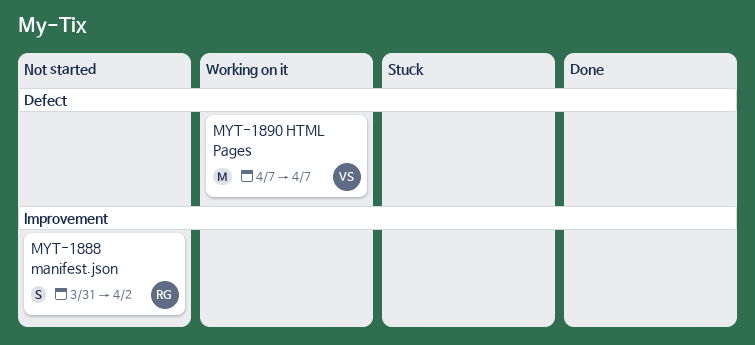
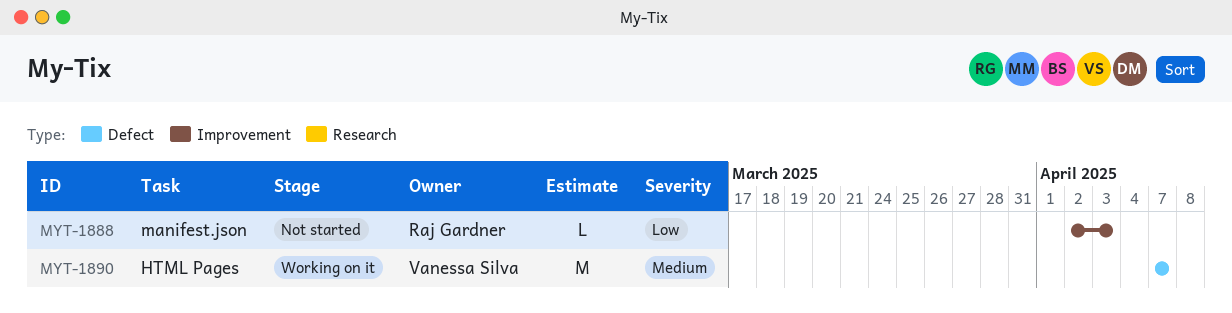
MYT-1888, estimate: S -> L
MYT-1888, start: Mar 31 -> Apr 2
MYT-1888, due: Apr 2 -> Apr 3

